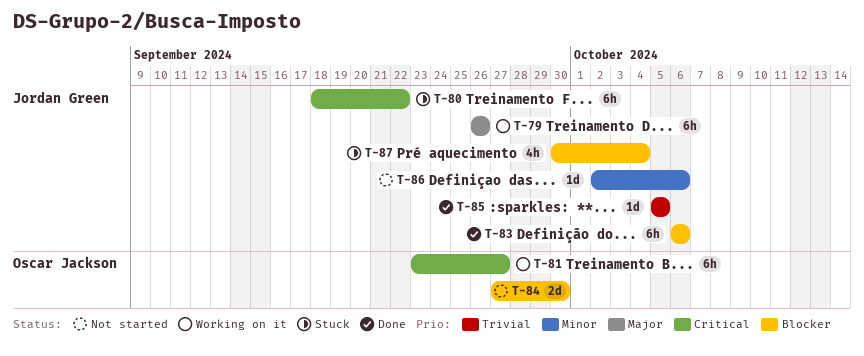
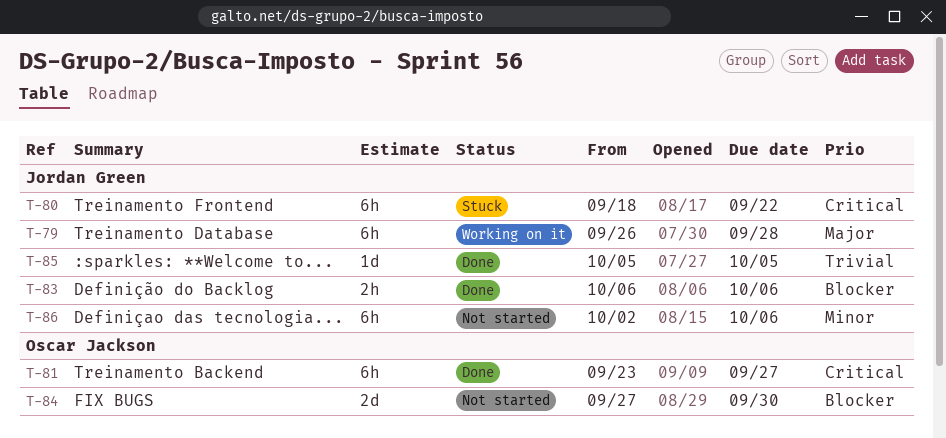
T-79, due: Sep 26 -> Sep 28
T-81, status: Working on it -> Done
T-83, estimate: 6h -> 2h
T-86, estimate: 1d -> 6h
T-87: present -> none

